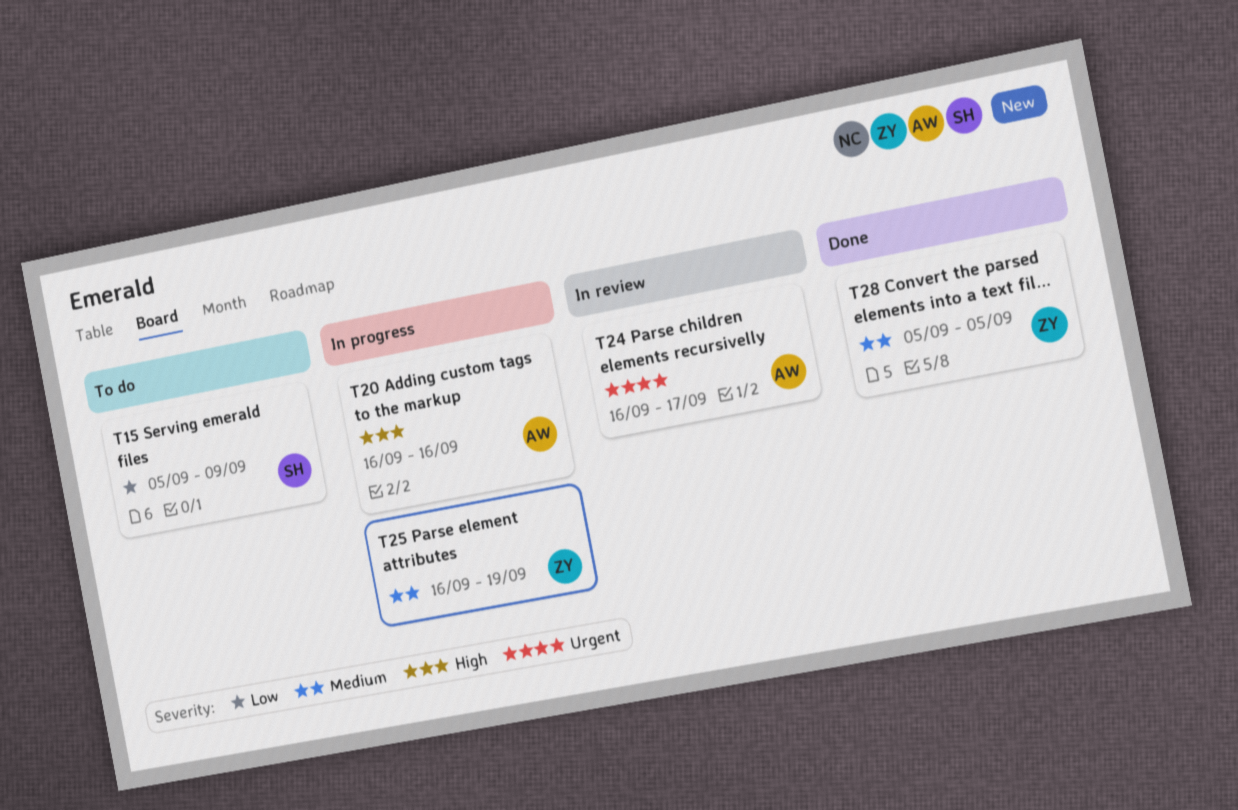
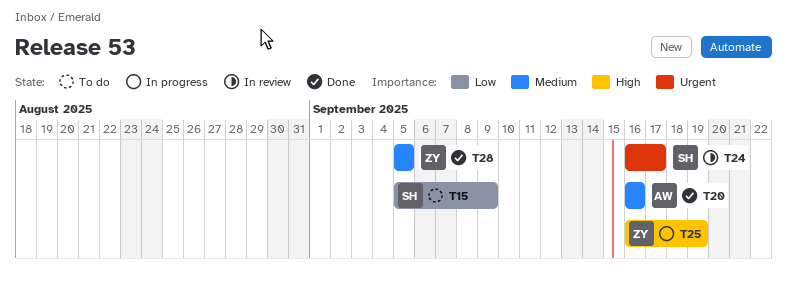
T20, status: In progress -> Done
T20, priority: High -> Medium
T24, owner: AW -> SH
T25, priority: Medium -> High

